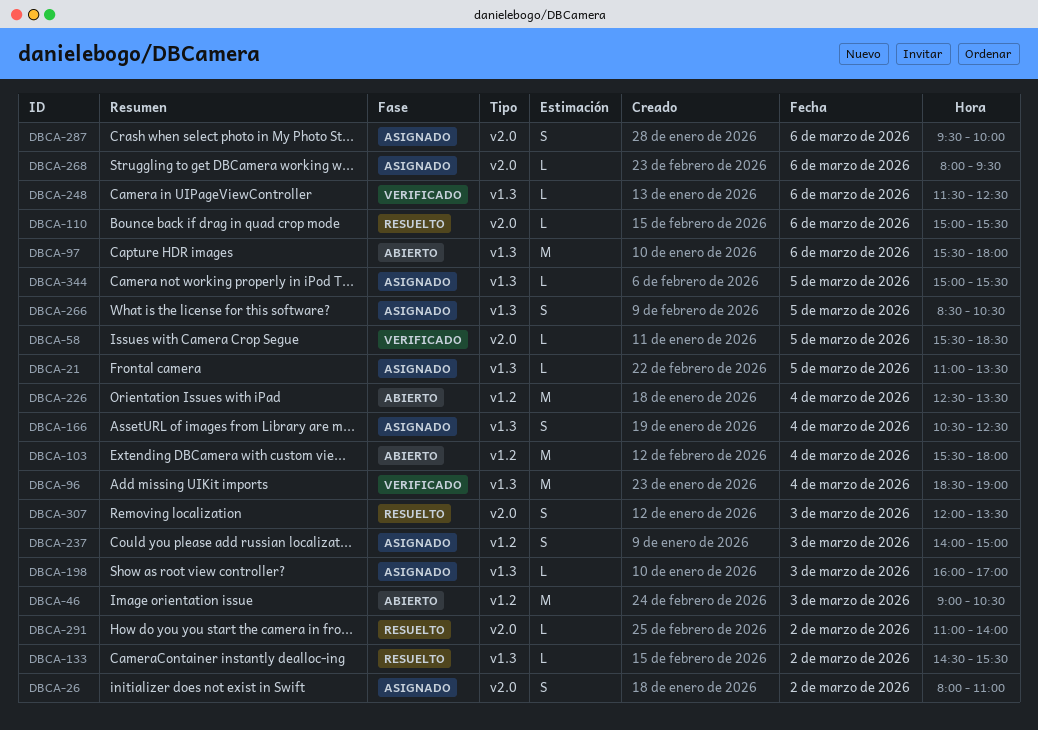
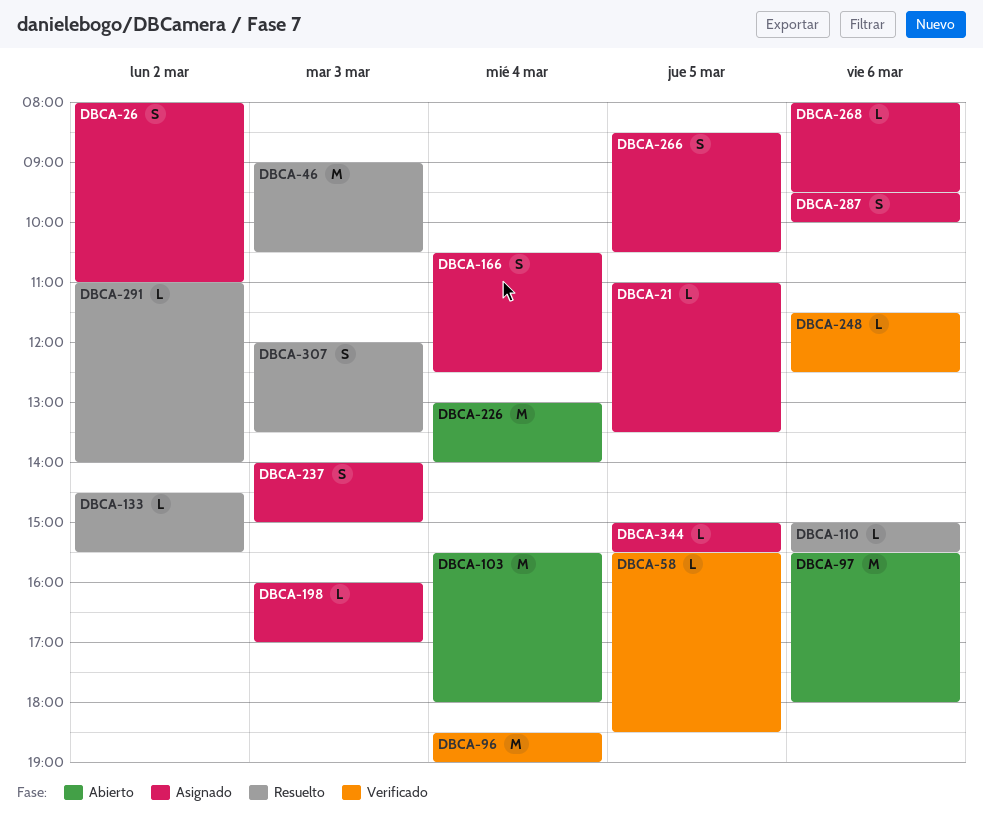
DBCA-46, status: Abierto -> Resuelto
DBCA-226, begins: 12:30 -> 13:00
DBCA-226, ends: 13:30 -> 14:00

